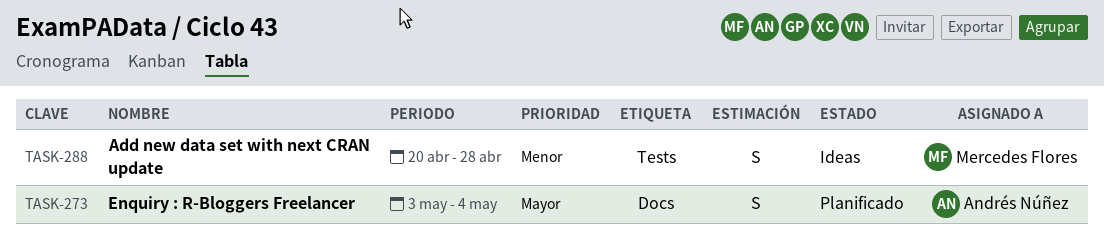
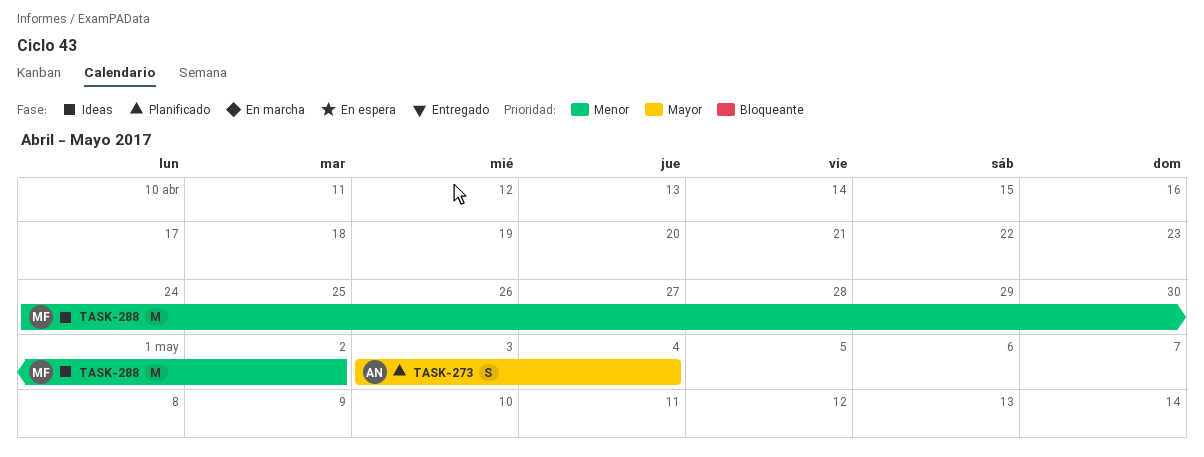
TASK-288, estimate: S -> M
TASK-288, start: Apr 20 -> Apr 24
TASK-288, due: Apr 28 -> May 2

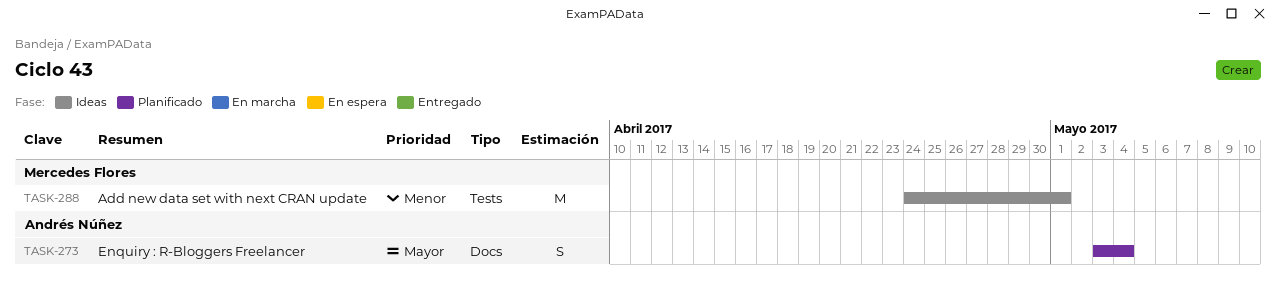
TASK-288, due: May 2 -> May 1

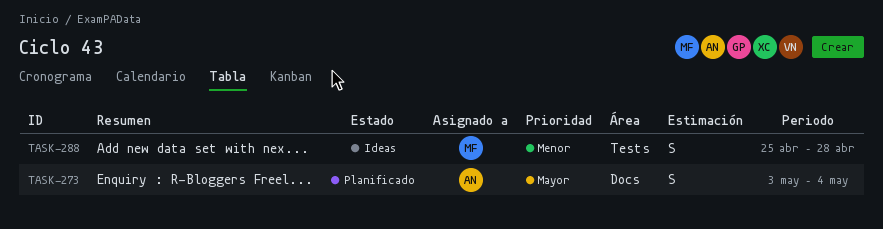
TASK-288, estimate: M -> S
TASK-288, start: Apr 24 -> Apr 25
TASK-288, due: May 1 -> Apr 28

